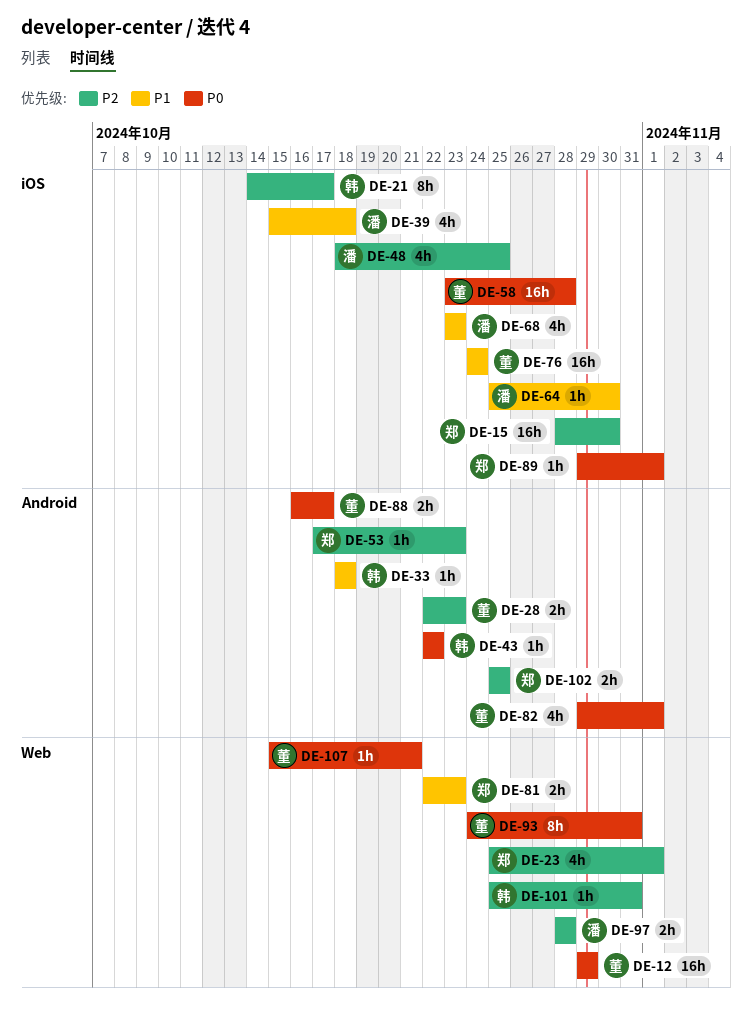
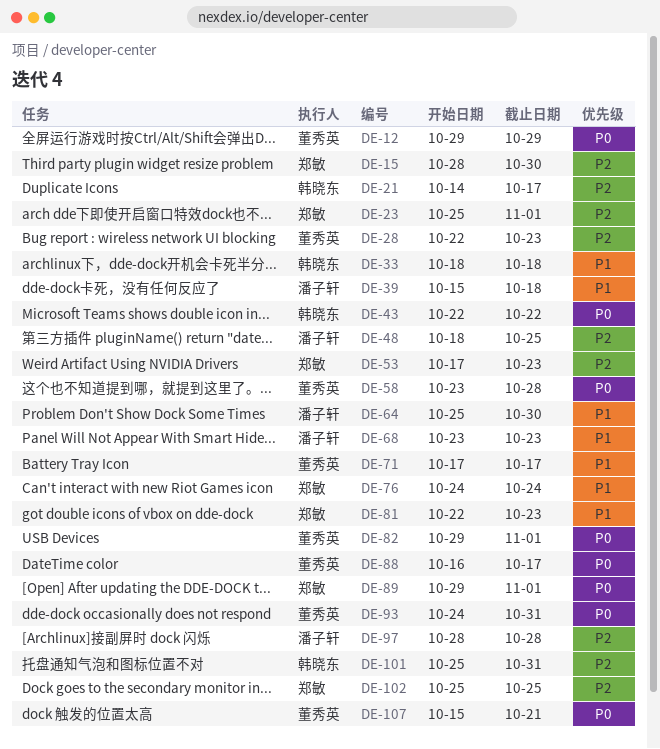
DE-71: none -> present
DE-76, owner: 董秀英 -> 郑敏

